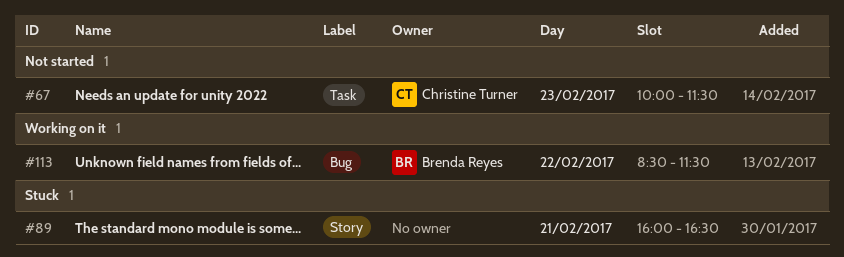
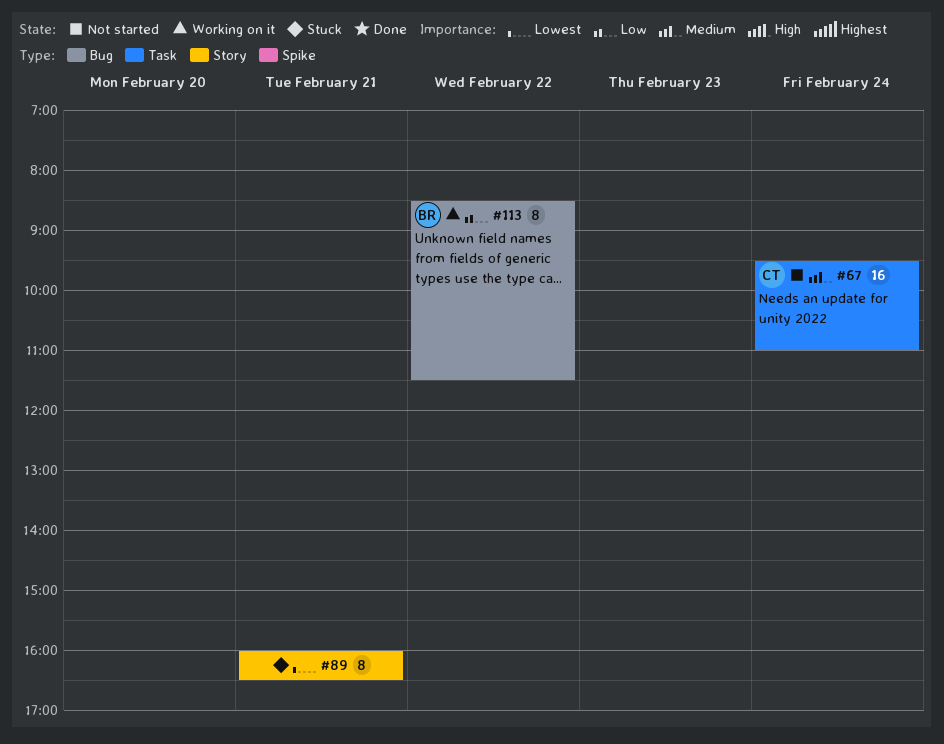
#67, day: Feb 23 -> Feb 24
#67, begins: 10:00 -> 09:30
#67, ends: 11:30 -> 11:00

